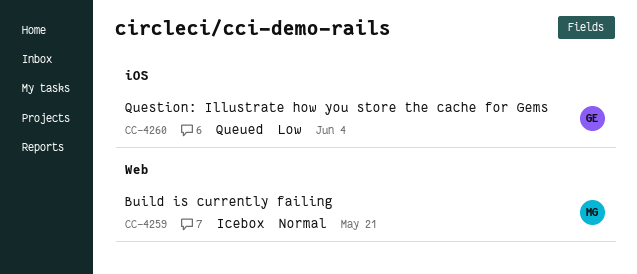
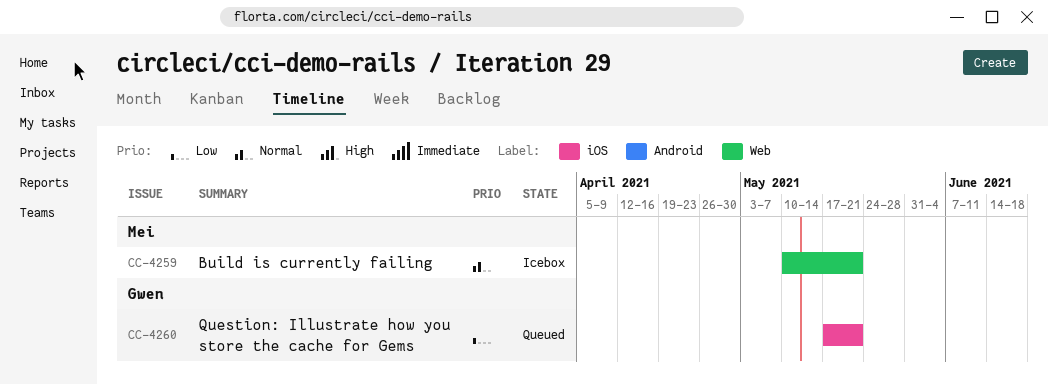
CC-4260, due: Jun 4 -> May 21

